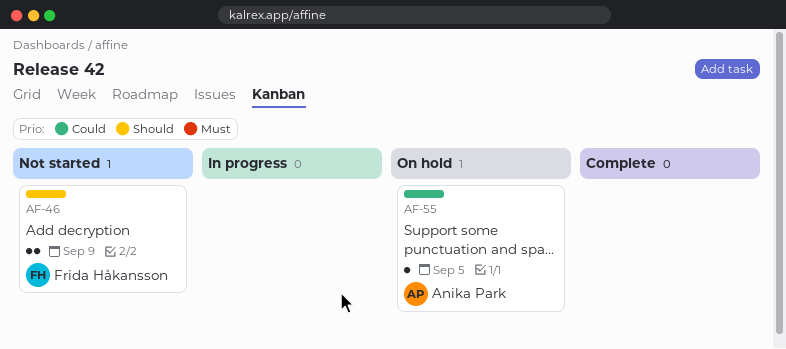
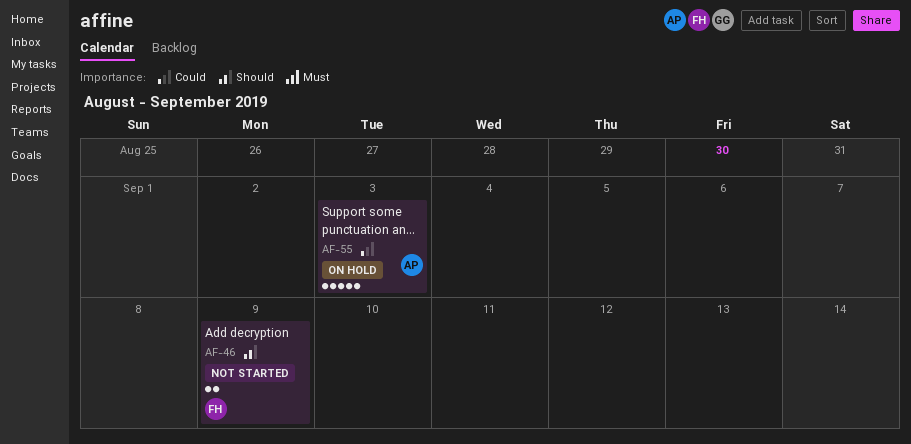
AF-55, estimate: 1 -> 5
AF-55, due: Sep 5 -> Sep 3

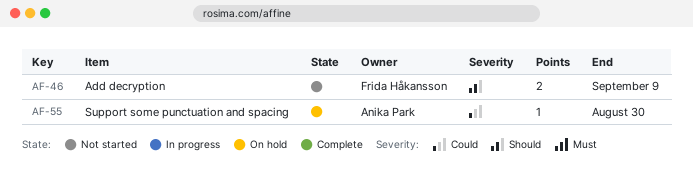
AF-55, estimate: 5 -> 1
AF-55, due: Sep 3 -> Aug 30

